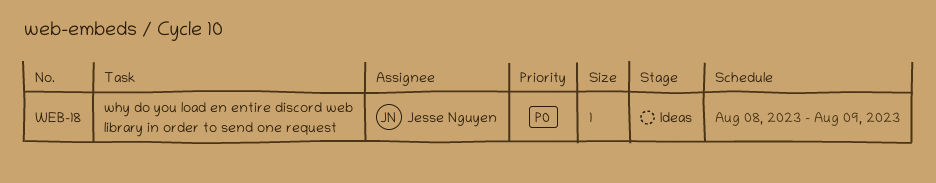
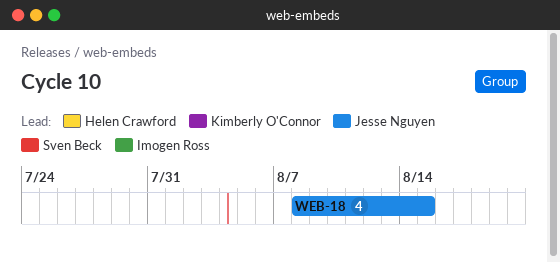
WEB-18, estimate: 1 -> 4
WEB-18, due: Aug 9 -> Aug 15

